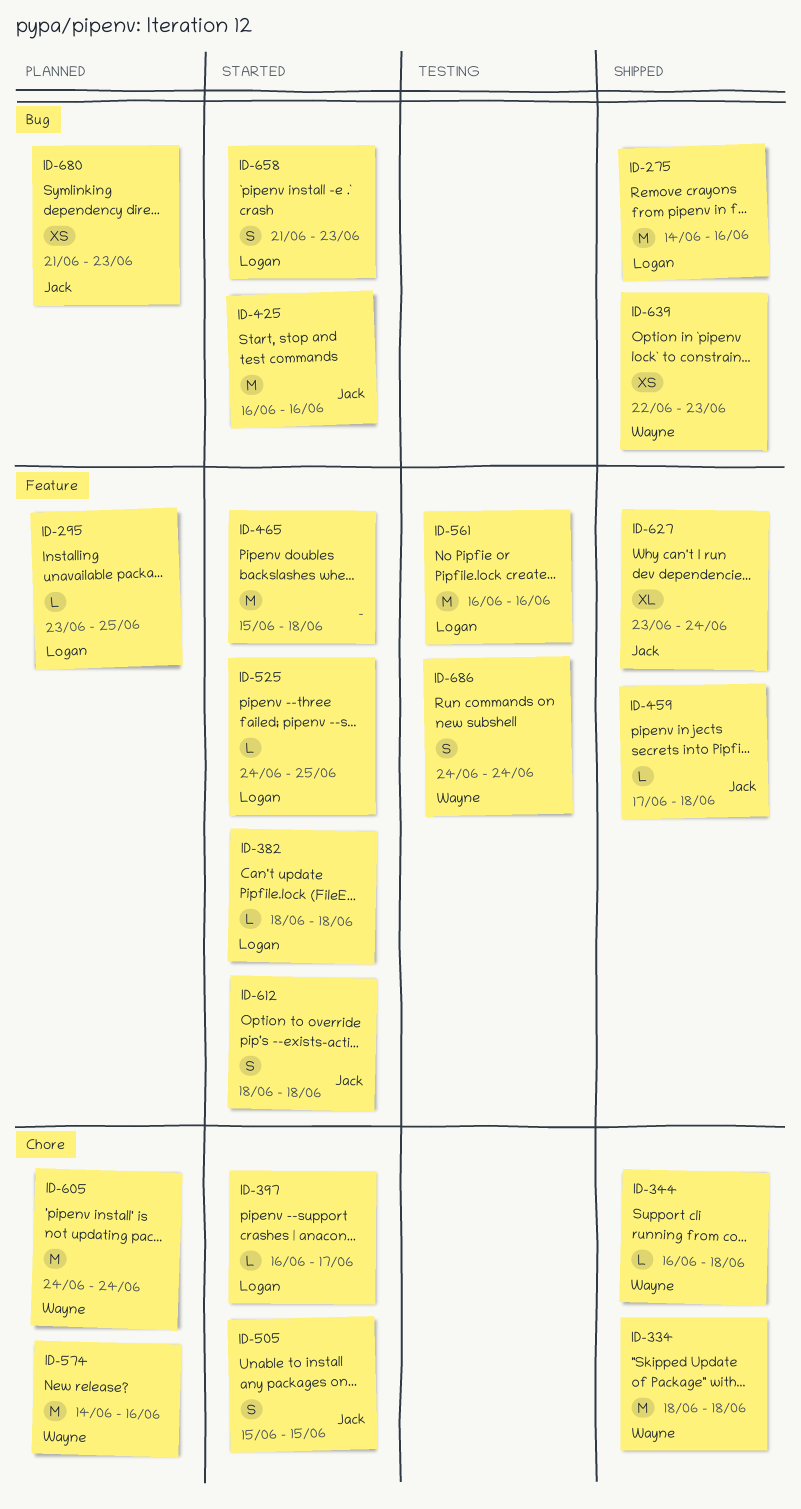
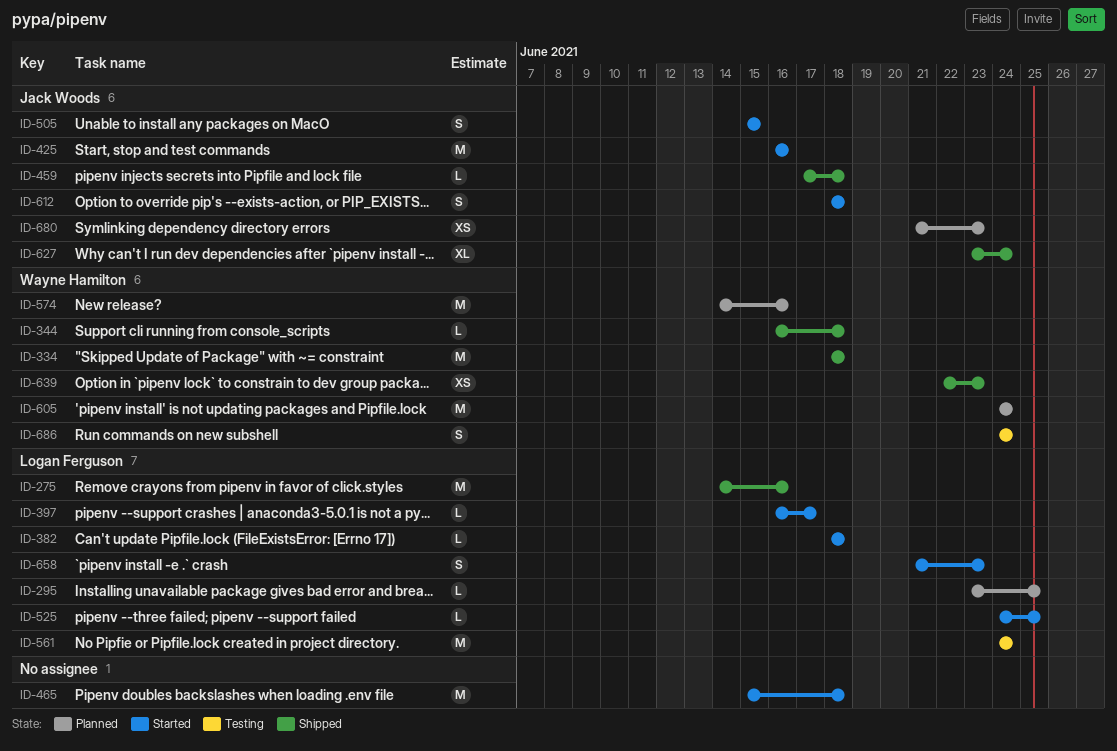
ID-561, start: Jun 16 -> Jun 24
ID-561, due: Jun 16 -> Jun 24

